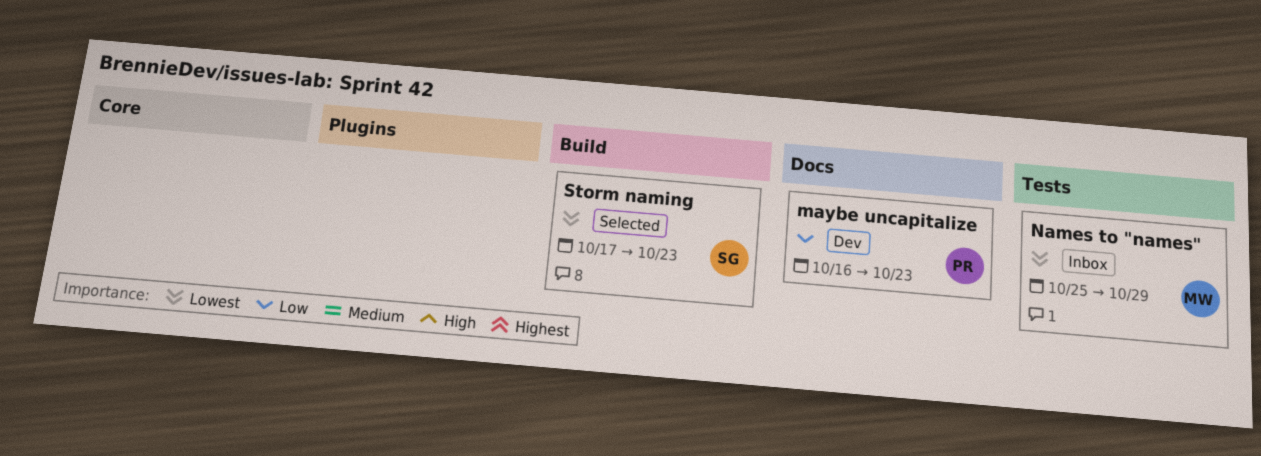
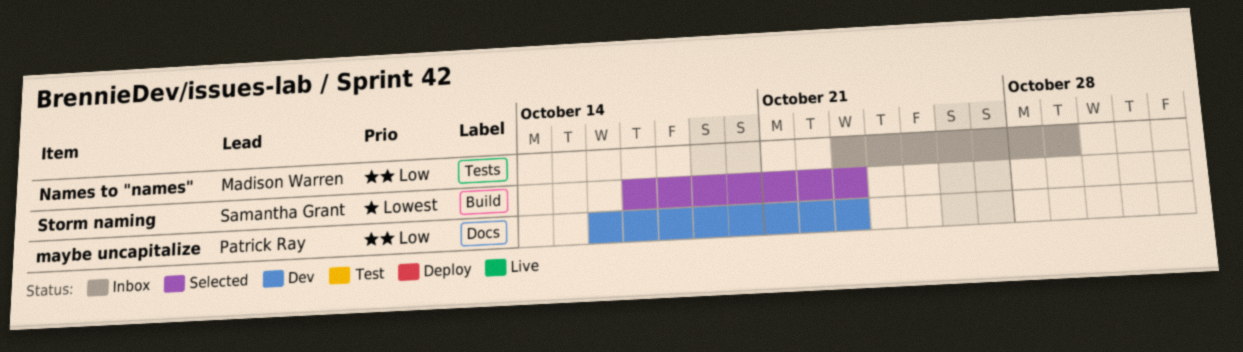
Names to "names", priority: Lowest -> Low
Names to "names", start: Oct 25 -> Oct 23

